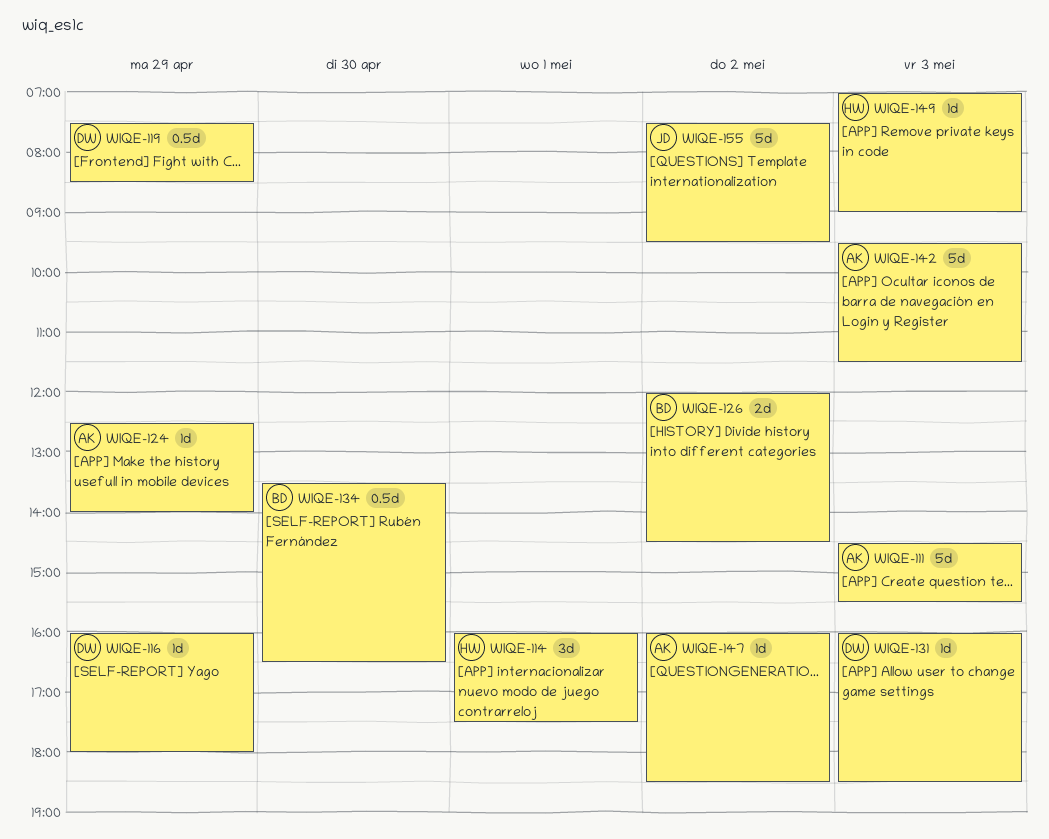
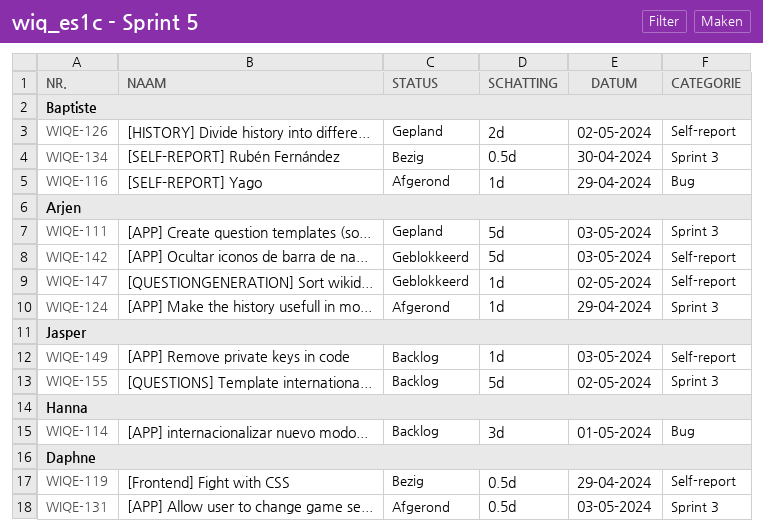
WIQE-116, owner: Daphne -> Baptiste
WIQE-131, estimate: 1d -> 0.5d
WIQE-149, owner: Hanna -> Jasper

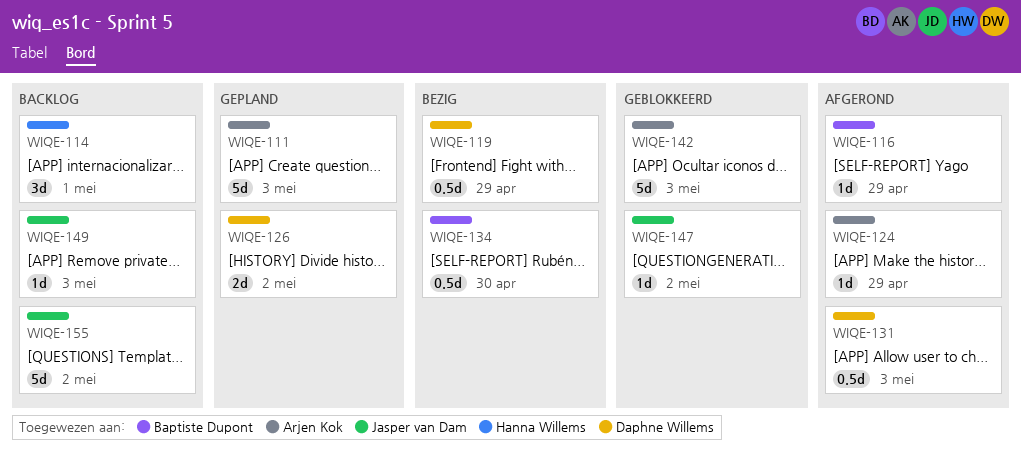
WIQE-126, owner: Baptiste Dupont -> Daphne Willems
WIQE-147, owner: Arjen Kok -> Jasper van Dam

